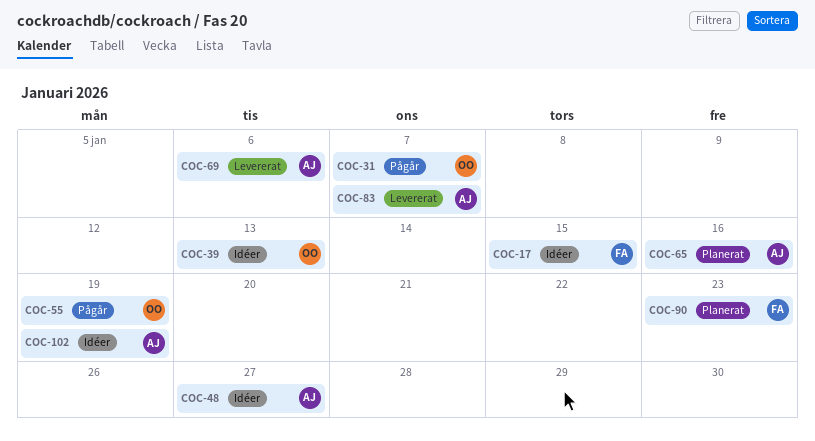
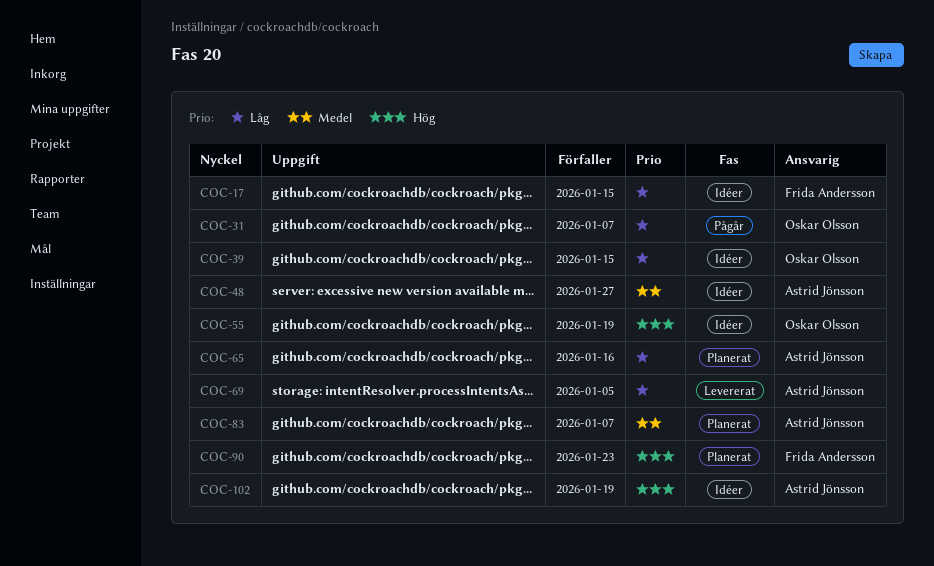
COC-39, due: Jan 13 -> Jan 15
COC-55, status: Pågår -> Idéer
COC-69, due: Jan 6 -> Jan 5
COC-83, status: Levererat -> Planerat

